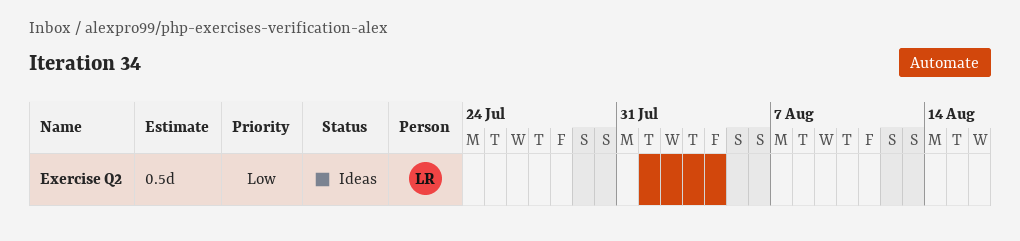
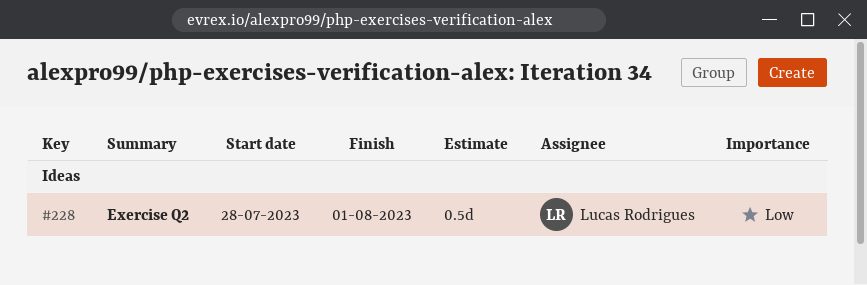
Exercise Q2, start: Aug 1 -> Jul 28
Exercise Q2, due: Aug 4 -> Aug 1

